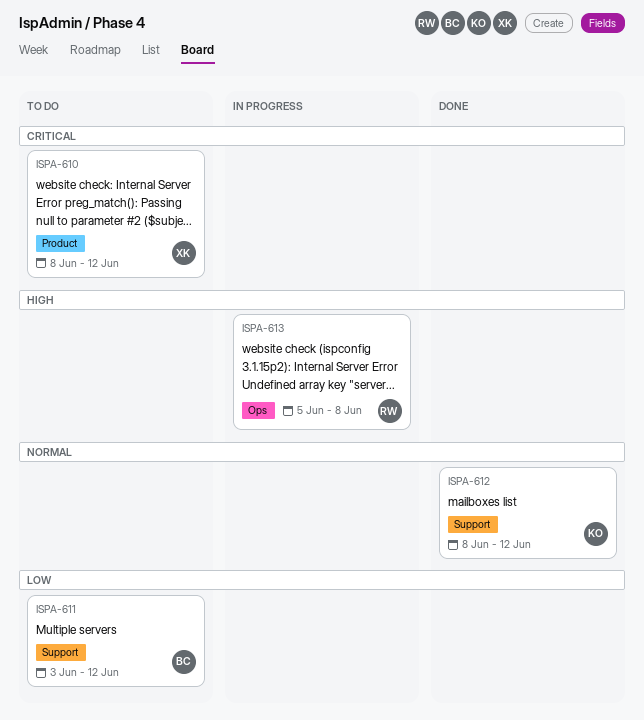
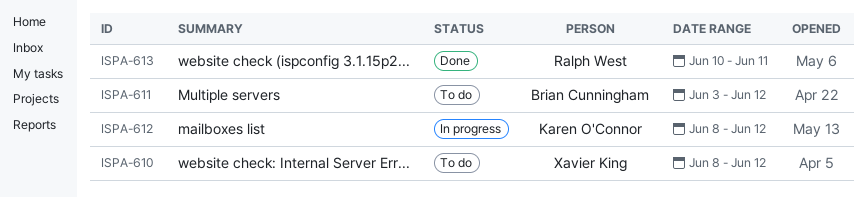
ISPA-612, status: Done -> In progress
ISPA-613, status: In progress -> Done
ISPA-613, start: Jun 5 -> Jun 10
ISPA-613, due: Jun 8 -> Jun 11

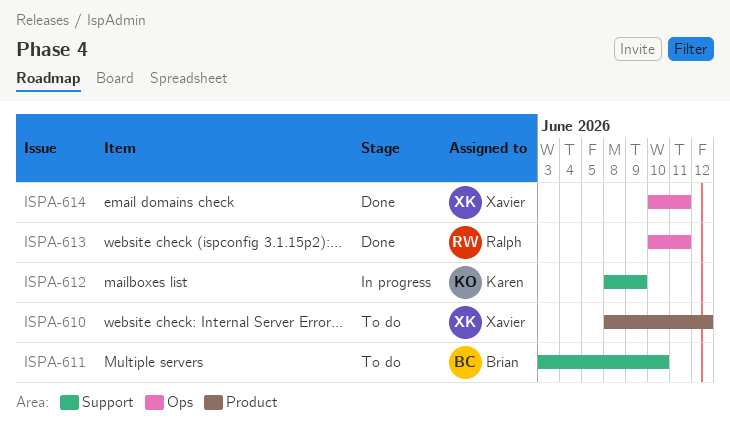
ISPA-611, due: Jun 12 -> Jun 10
ISPA-612, due: Jun 12 -> Jun 9
ISPA-614: none -> present

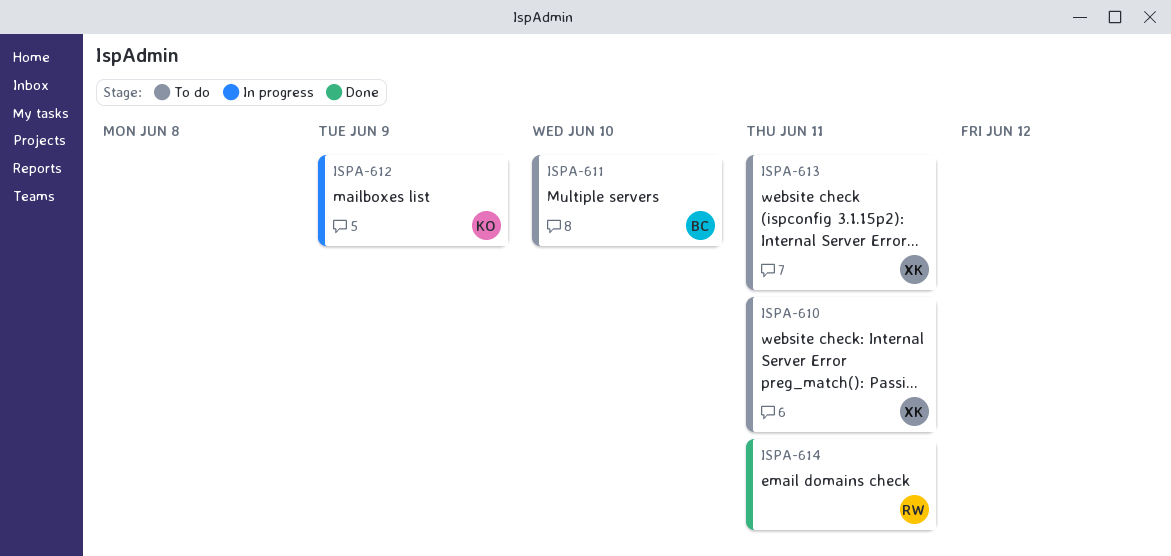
ISPA-610, due: Jun 12 -> Jun 11
ISPA-613, status: Done -> To do
ISPA-613, owner: Ralph -> Xavier
ISPA-614, owner: Xavier -> Ralph

